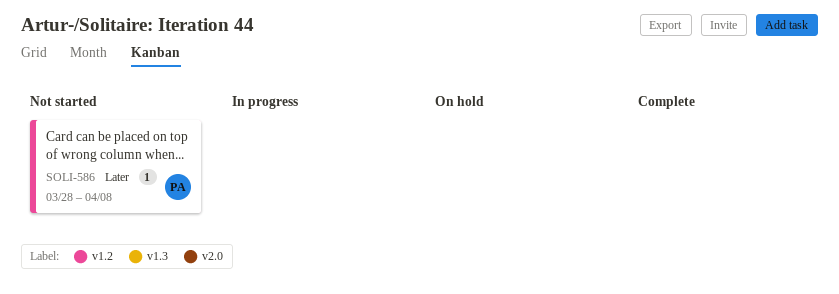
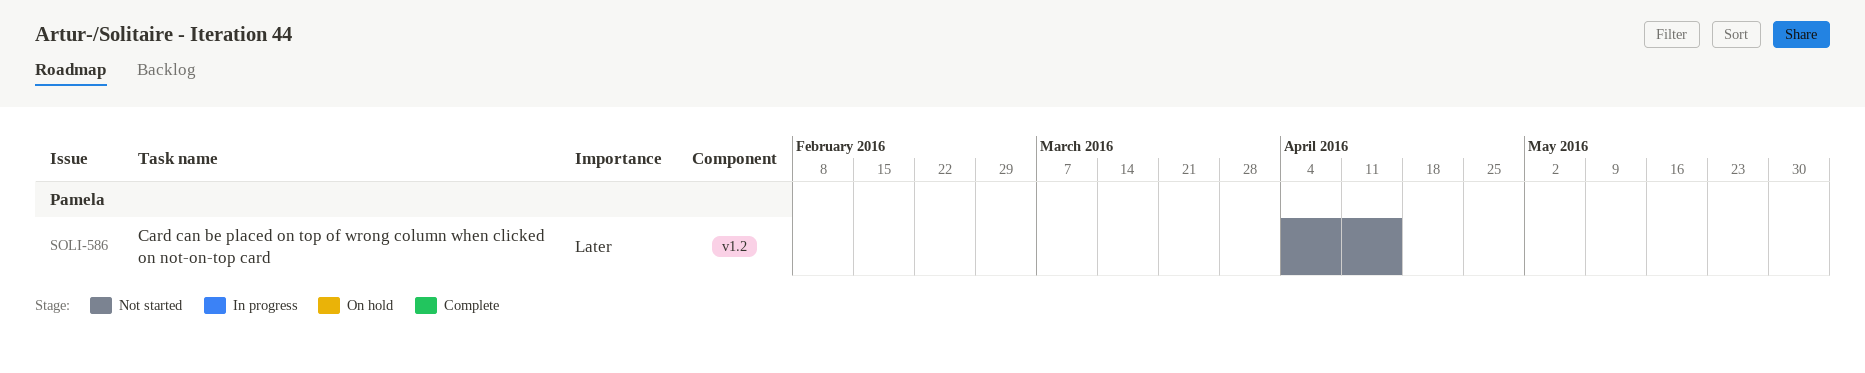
SOLI-586, start: Mar 28 -> Apr 4
SOLI-586, due: Apr 8 -> Apr 15

